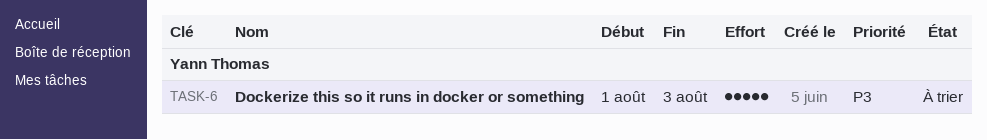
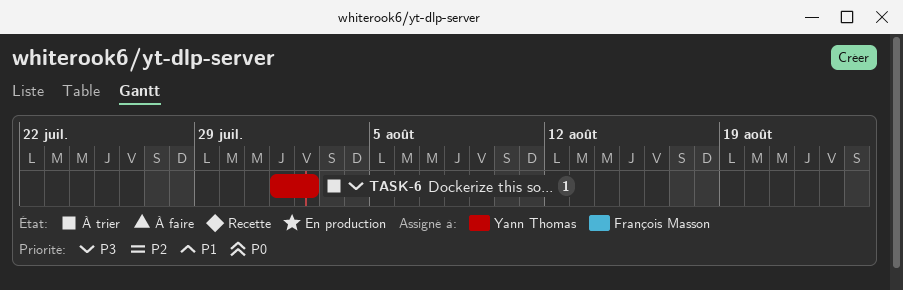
TASK-6, estimate: 5 -> 1
TASK-6, due: Aug 3 -> Aug 2

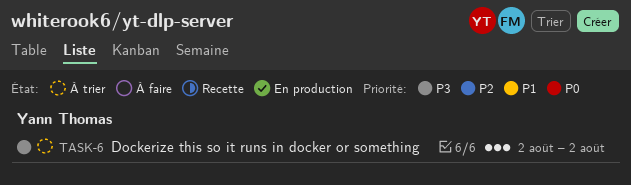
TASK-6, estimate: 1 -> 3
TASK-6, start: Aug 1 -> Aug 2

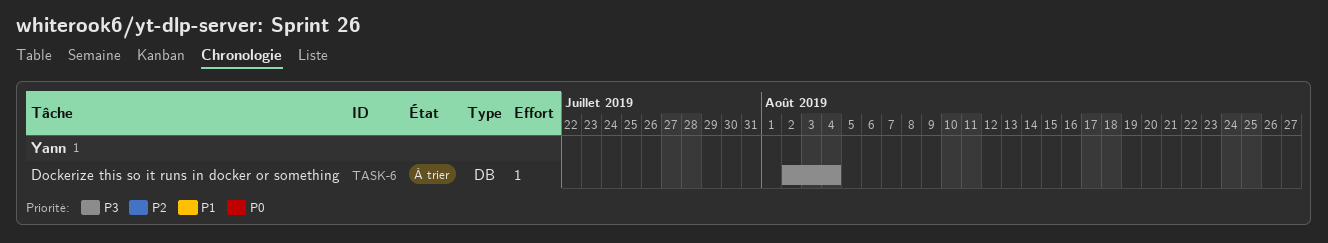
TASK-6, estimate: 3 -> 1
TASK-6, due: Aug 2 -> Aug 4

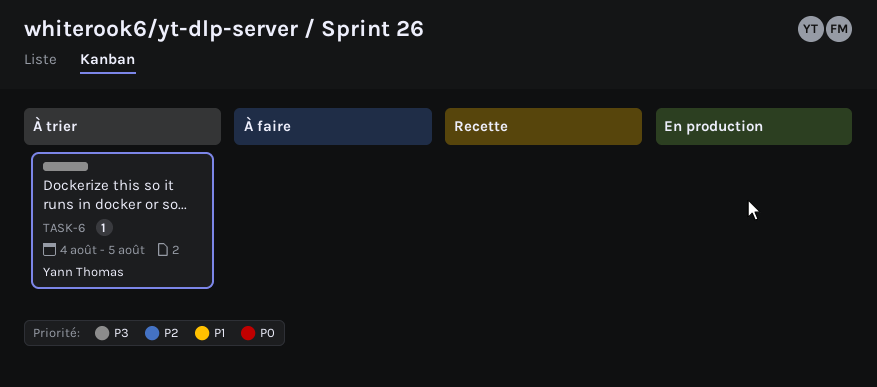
TASK-6, start: Aug 2 -> Aug 4
TASK-6, due: Aug 4 -> Aug 5

